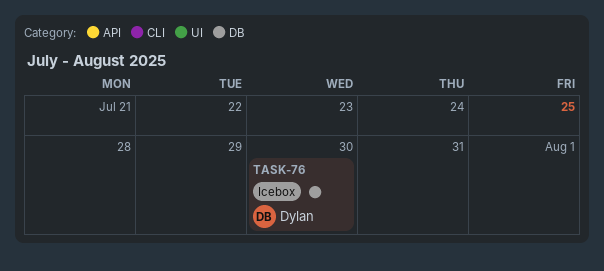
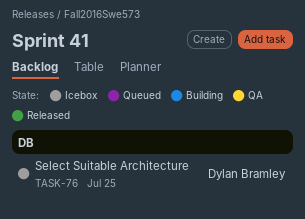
TASK-76, due: Jul 30 -> Jul 25

